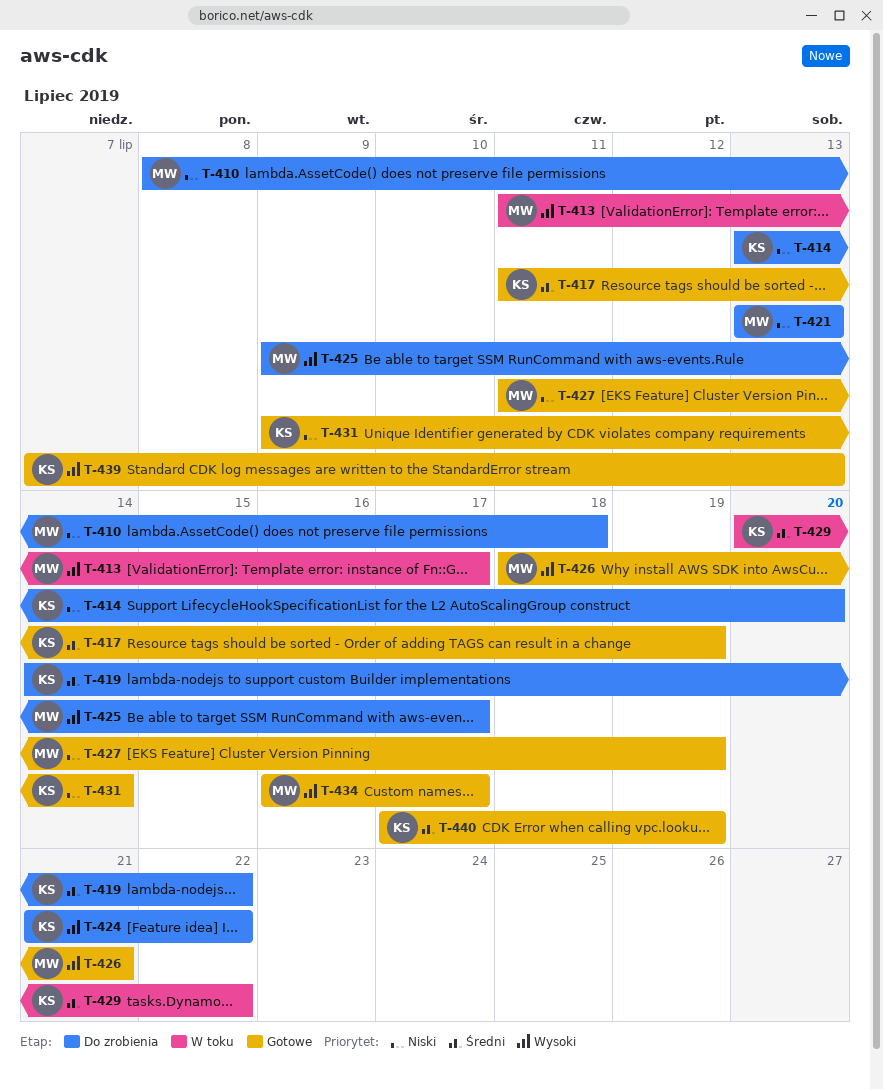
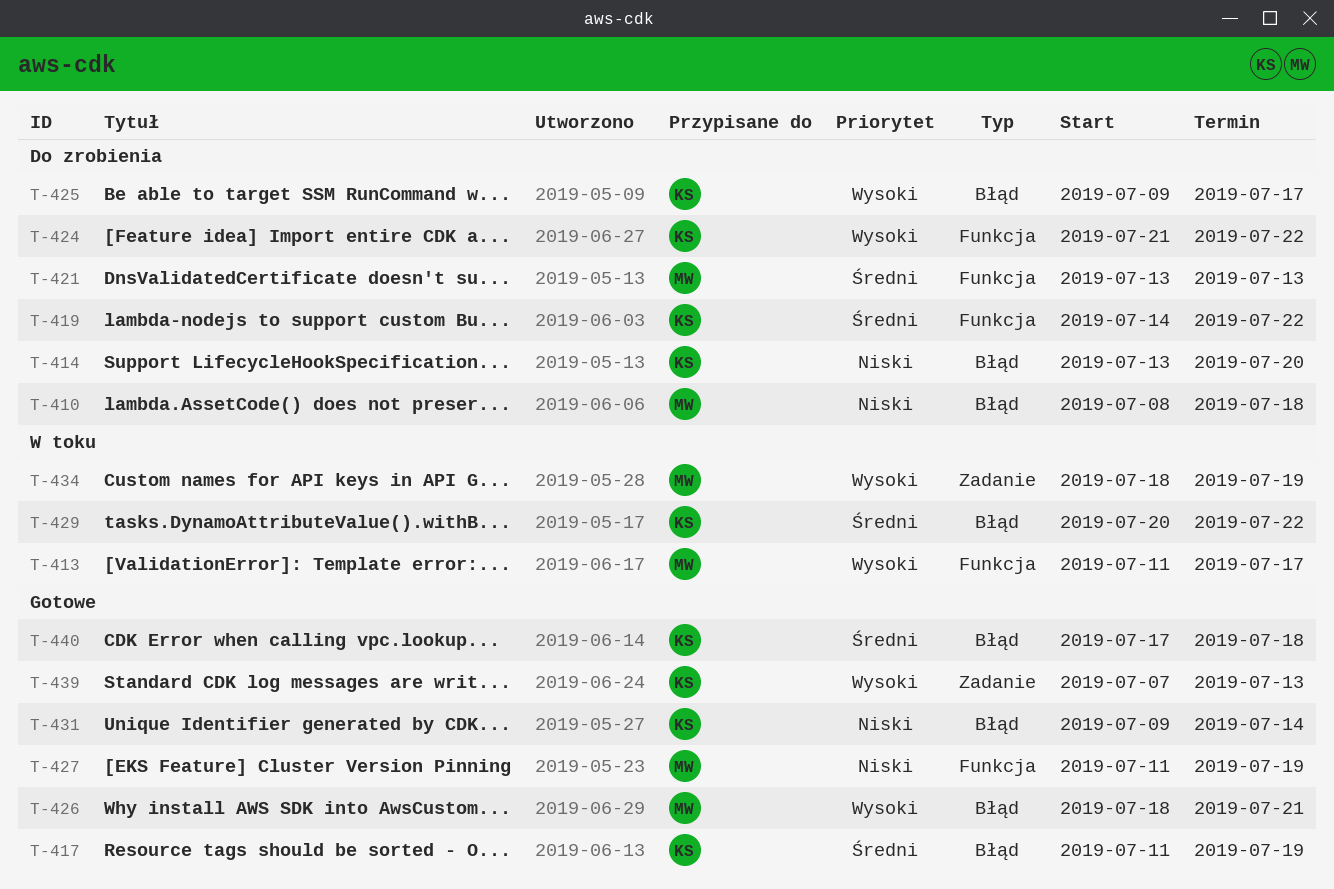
T-421, priority: Niski -> Średni
T-425, owner: MW -> KS
T-434, status: Gotowe -> W toku
T-434, start: Jul 16 -> Jul 18
T-434, due: Jul 17 -> Jul 19
T-440, due: Jul 19 -> Jul 18

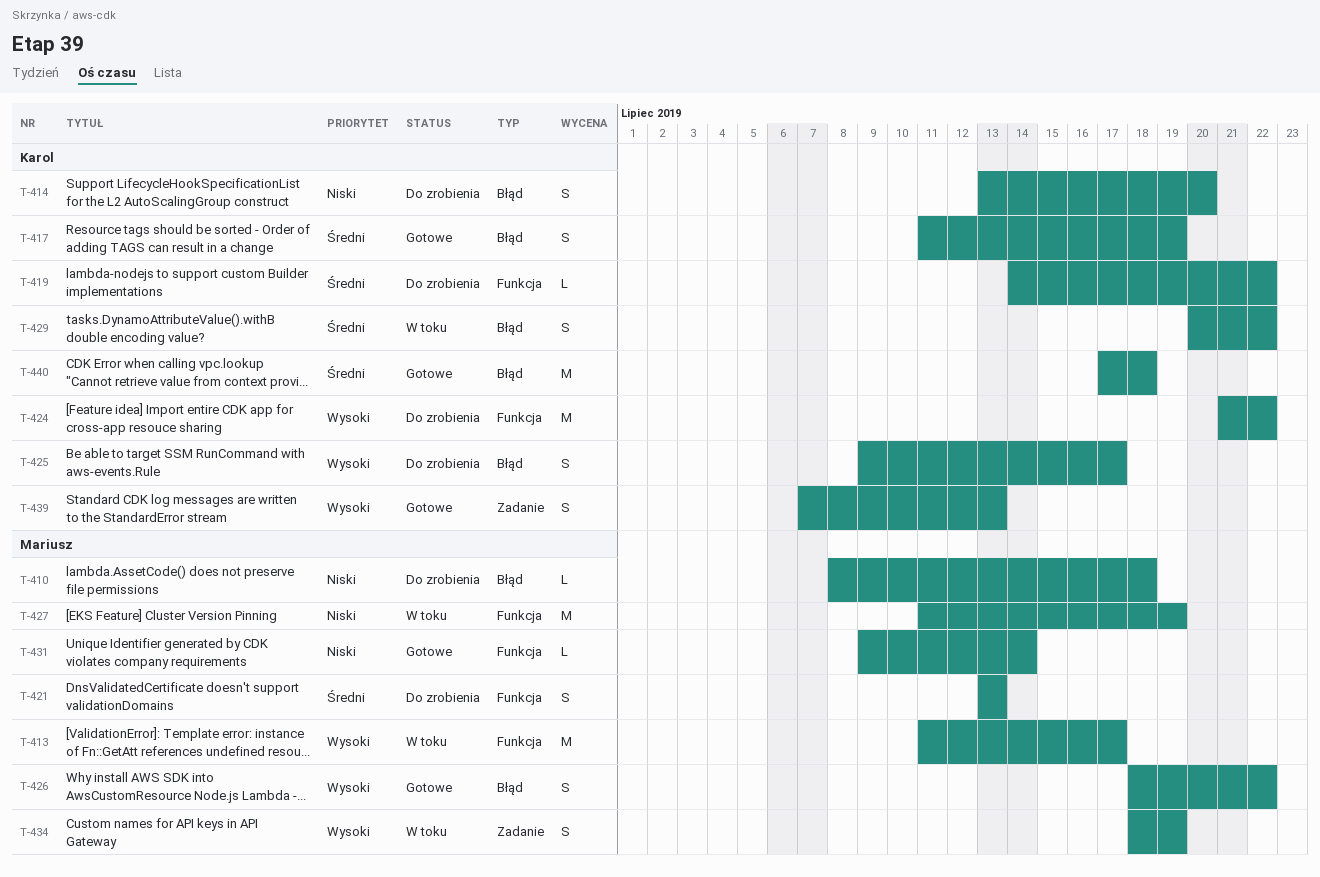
T-426, due: Jul 21 -> Jul 22
T-427, status: Gotowe -> W toku
T-431, owner: Karol -> Mariusz
T-431, label: Błąd -> Funkcja

